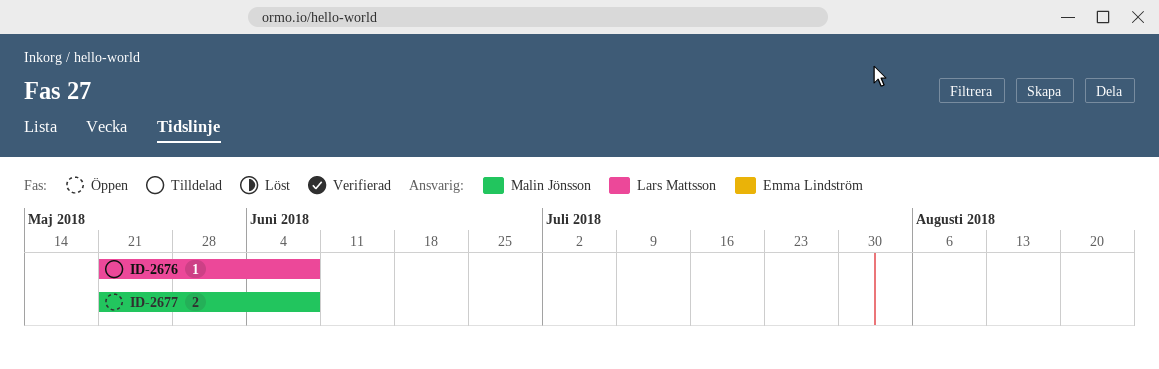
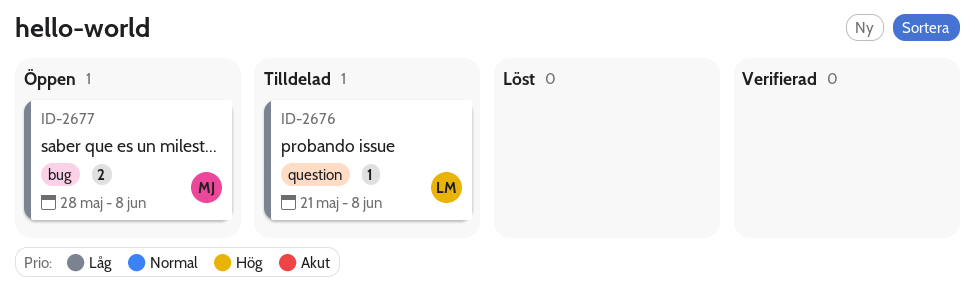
ID-2677, start: May 21 -> May 28

